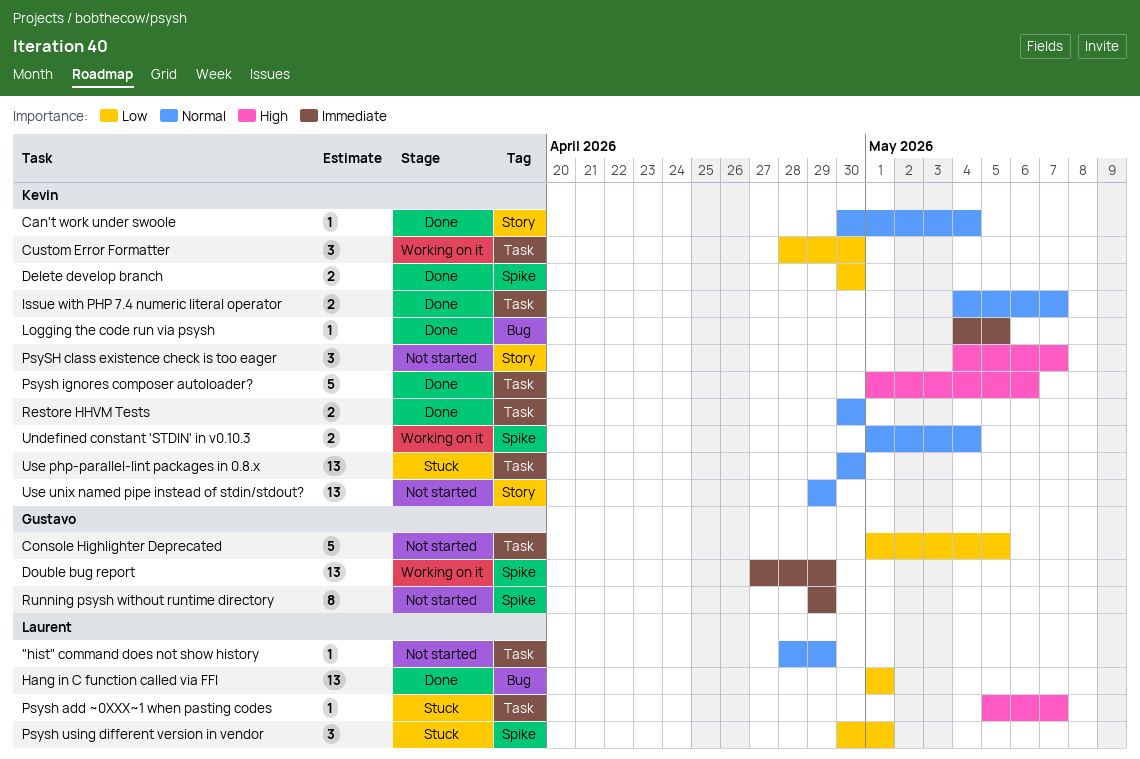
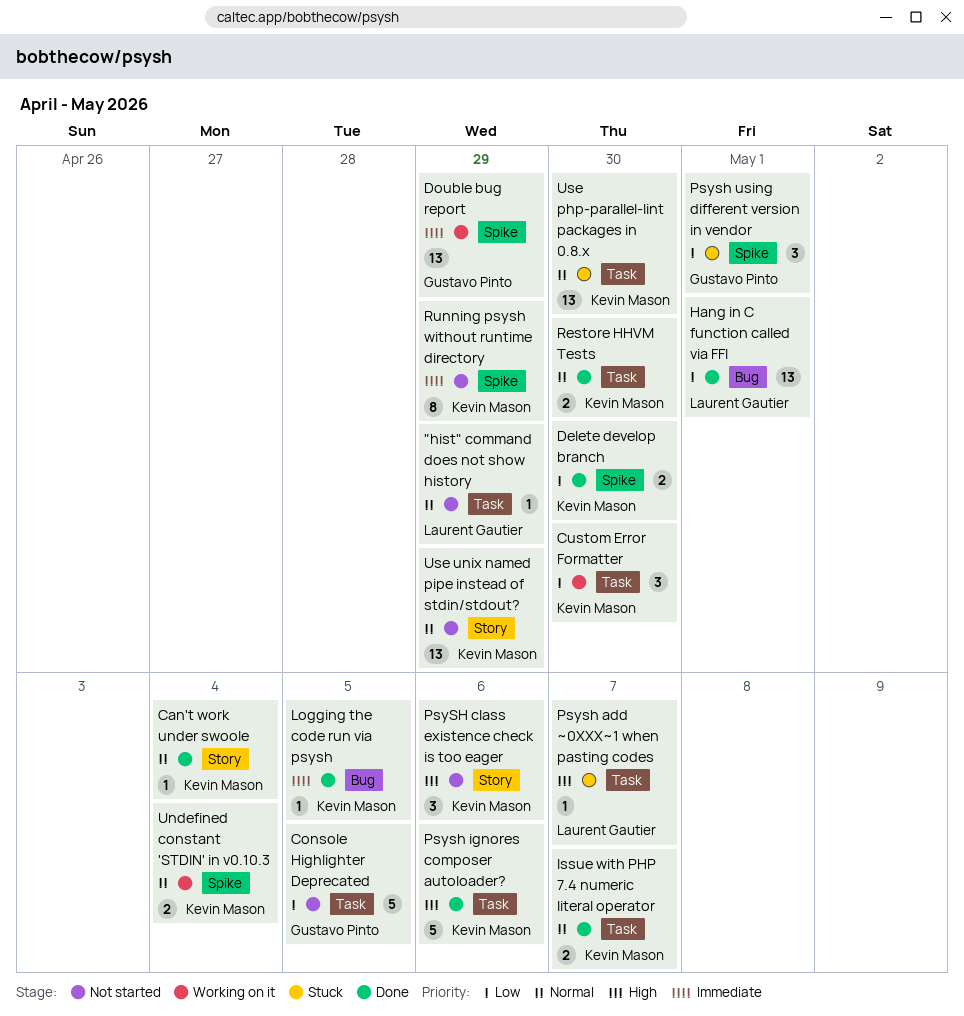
PsySH class existence check is too eager, due: May 7 -> May 6
Psysh using different version in vendor, owner: Laurent Gautier -> Gustavo Pinto
Running psysh without runtime directory, owner: Gustavo Pinto -> Kevin Mason

